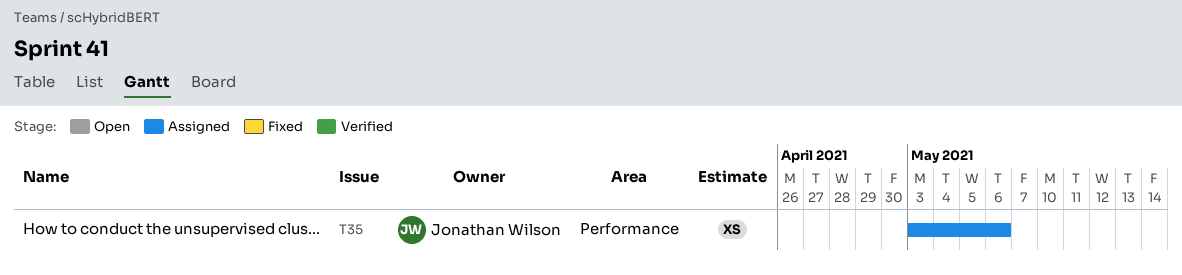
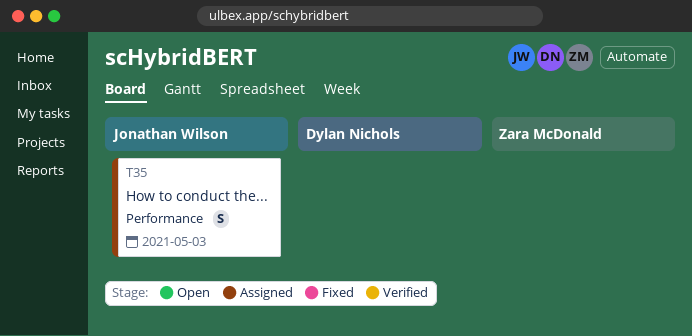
T35, estimate: XS -> S
T35, due: May 6 -> May 3

